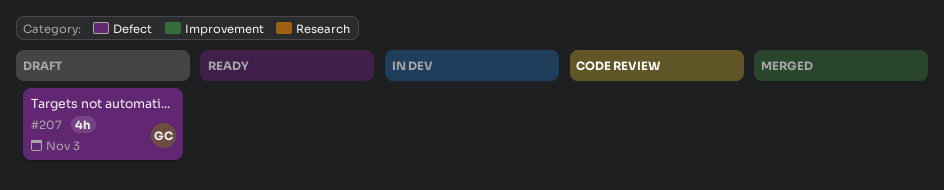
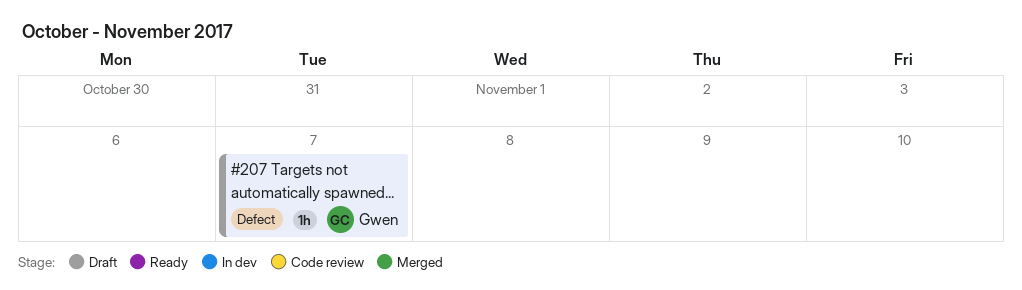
#207, estimate: 4h -> 1h
#207, due: Nov 3 -> Nov 7

